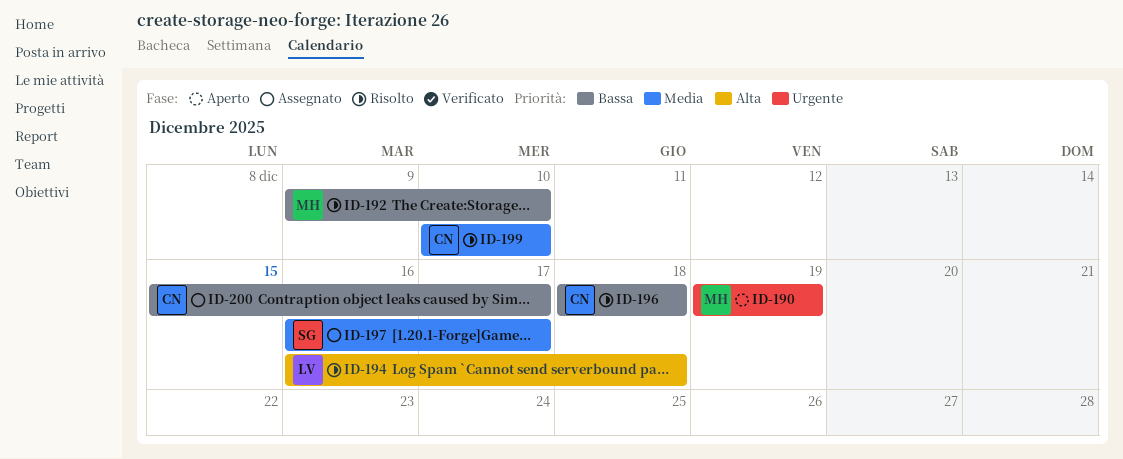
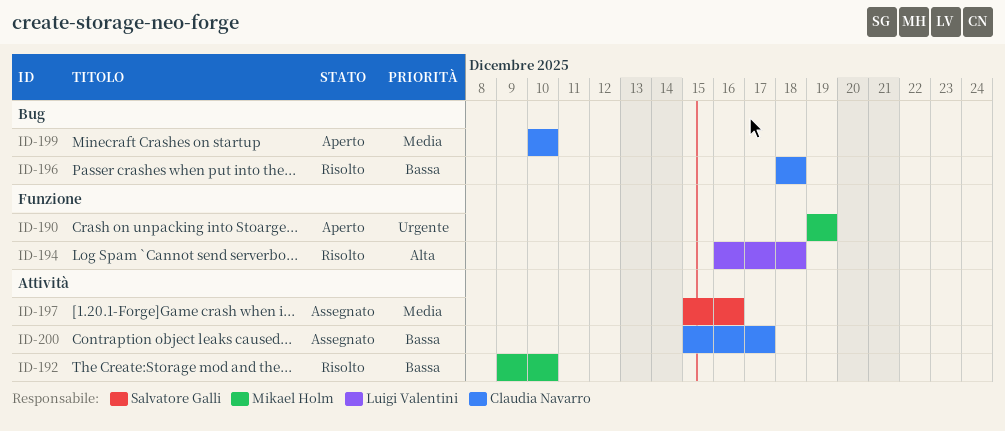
ID-197, start: Dec 16 -> Dec 15
ID-197, due: Dec 17 -> Dec 16
ID-199, status: Risolto -> Aperto

